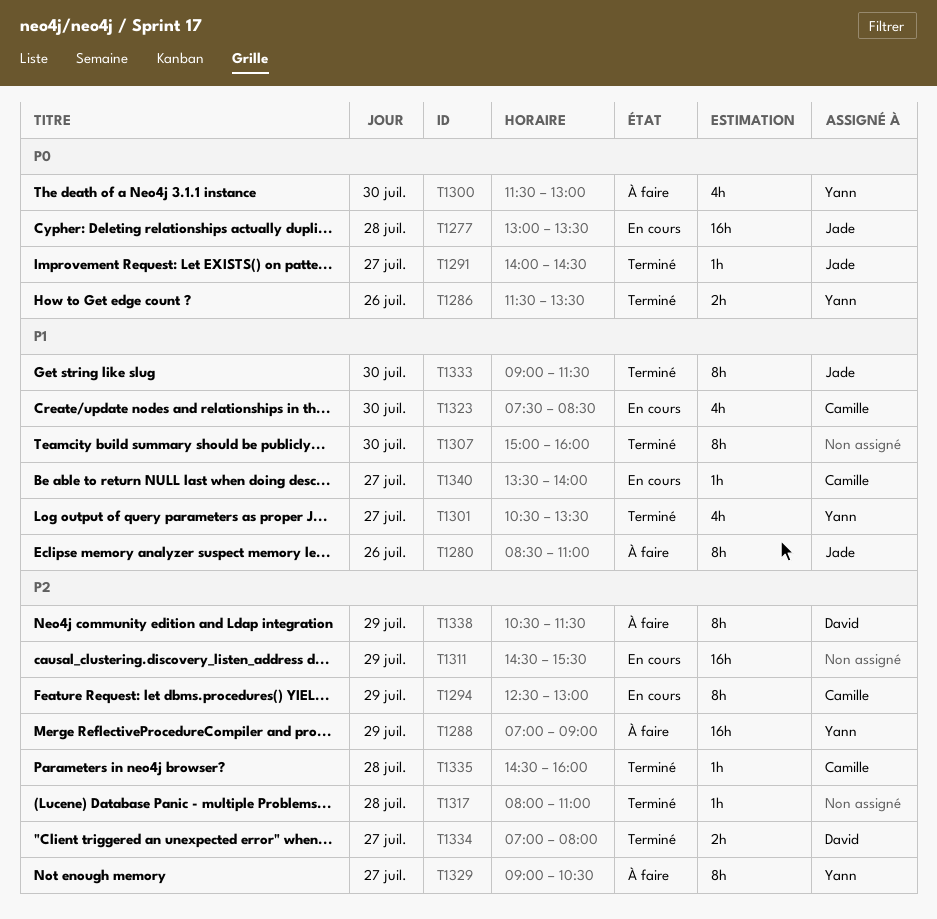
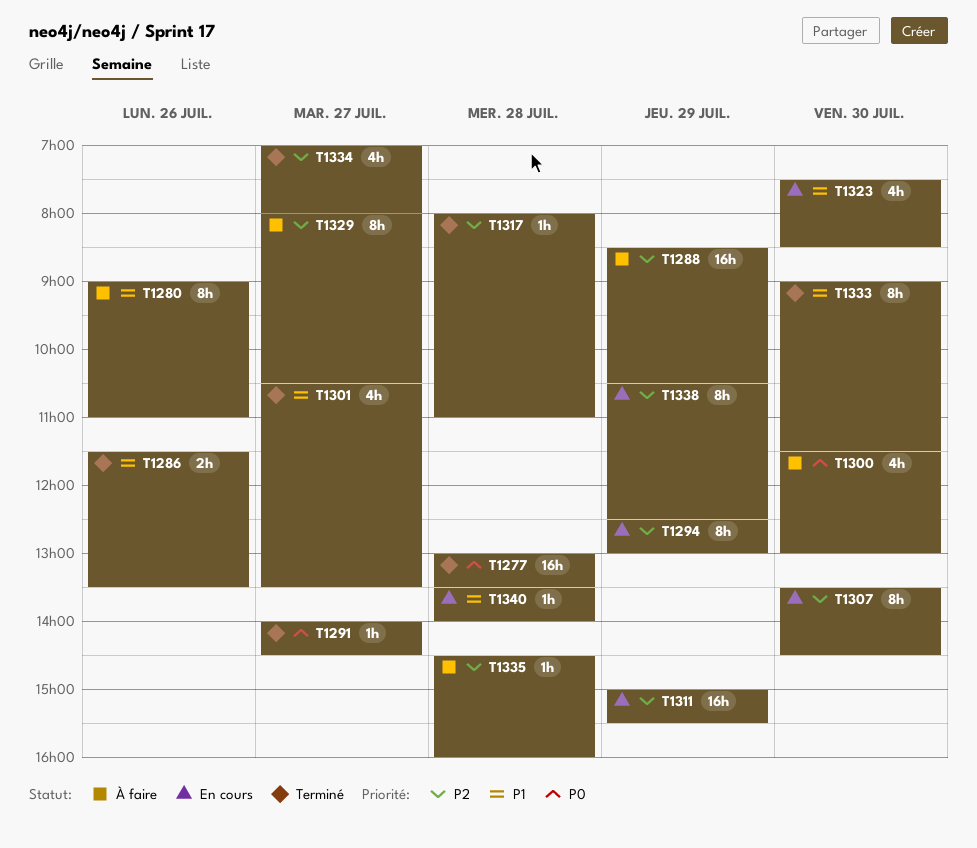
T1277, status: En cours -> Terminé
T1280, begins: 08:30 -> 09:00
T1286, priority: P0 -> P1
T1288, begins: 07:00 -> 08:30
T1288, ends: 09:00 -> 10:30
T1307, status: Terminé -> En cours
T1307, priority: P1 -> P2
T1307, begins: 15:00 -> 13:30
T1307, ends: 16:00 -> 14:30
T1311, begins: 14:30 -> 15:00
T1329, begins: 09:00 -> 08:00
T1334, estimate: 2h -> 4h
T1335, status: Terminé -> À faire
T1338, status: À faire -> En cours
T1338, ends: 11:30 -> 12:30
T1340, day: Jul 27 -> Jul 28

